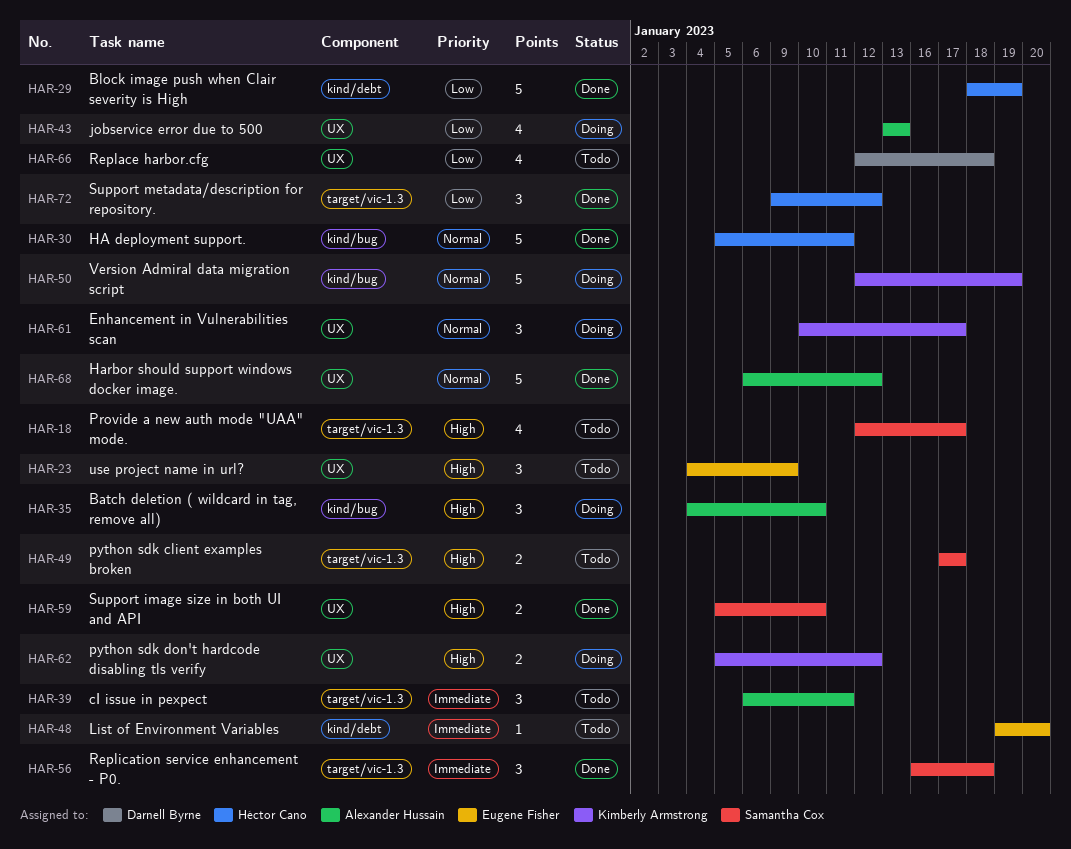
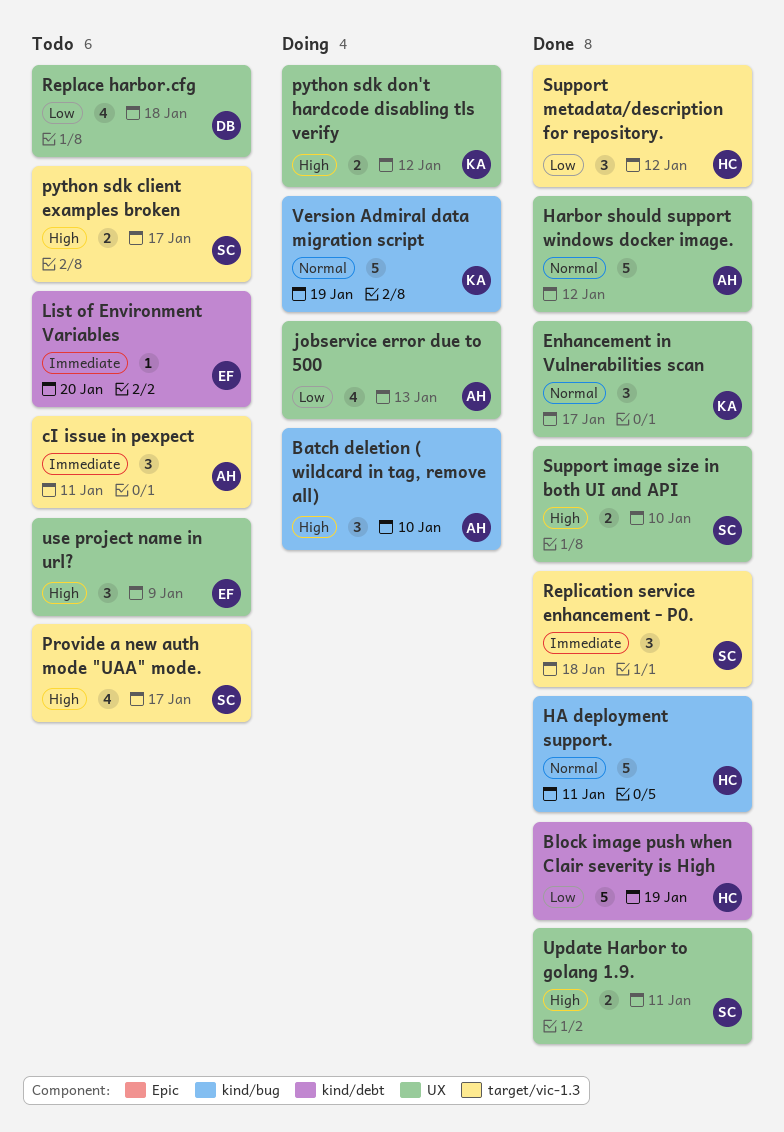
Enhancement in Vulnerabilities scan, status: Doing -> Done
Update Harbor to golang 1.9.: none -> present

